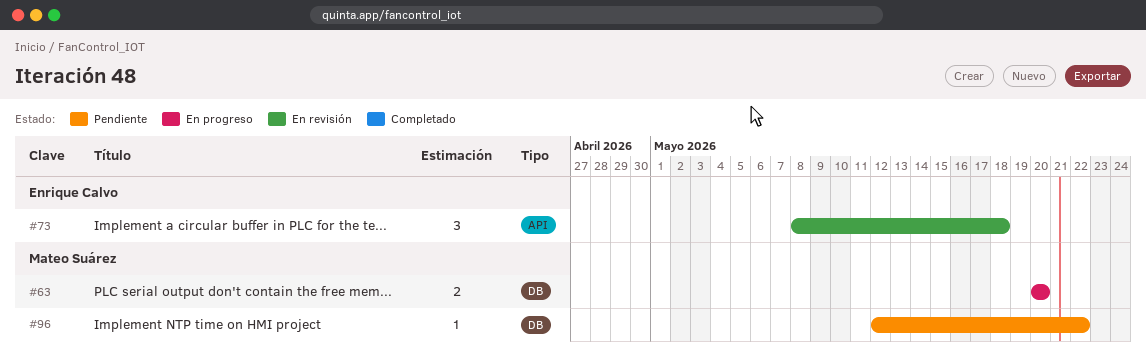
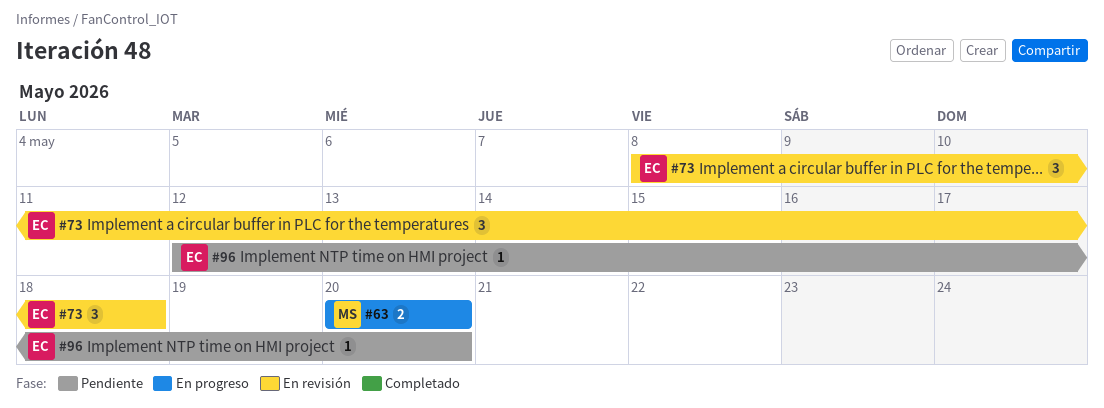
#96, owner: Mateo Suárez -> Enrique Calvo
#96, due: May 22 -> May 20

